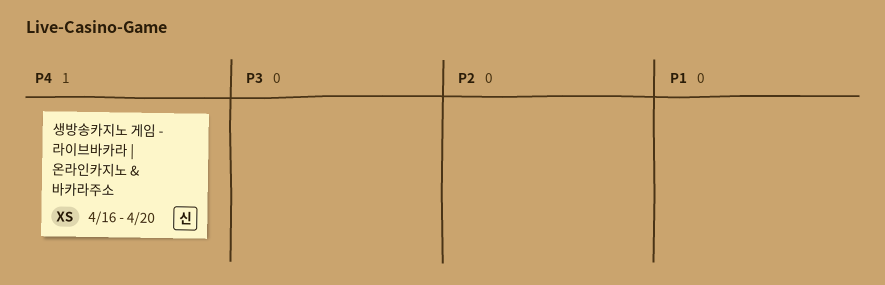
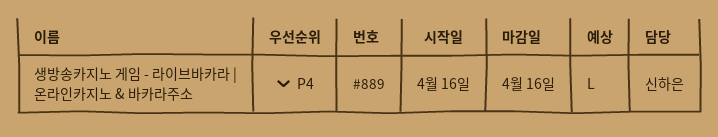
생방송카지노 게임 - 라이브바카라 | 온라인카지노 & 바카라주소, estimate: XS -> L
생방송카지노 게임 - 라이브바카라 | 온라인카지노 & 바카라주소, due: Apr 20 -> Apr 16

